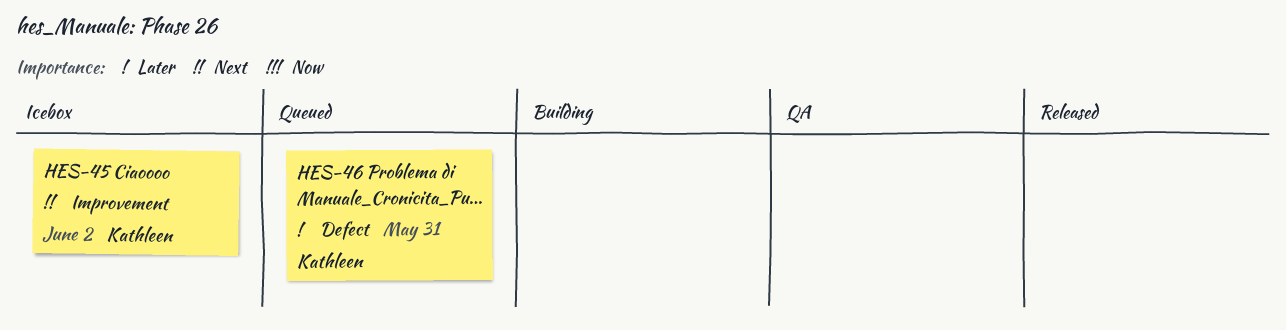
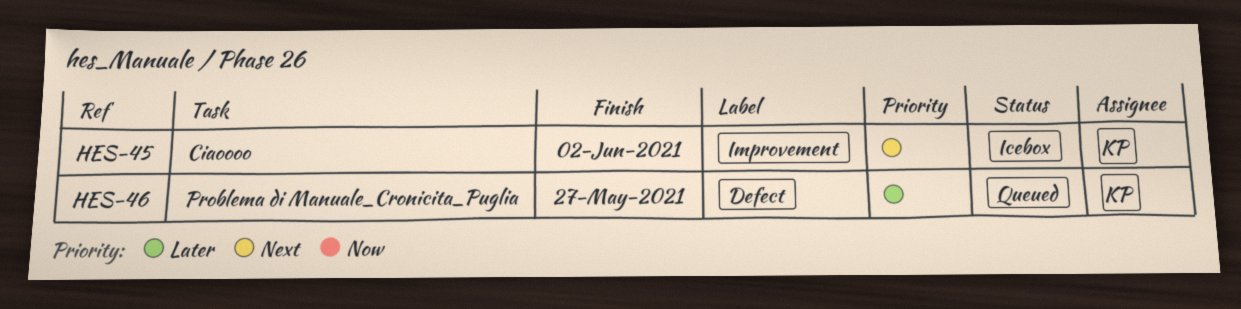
HES-46, due: May 31 -> May 27

